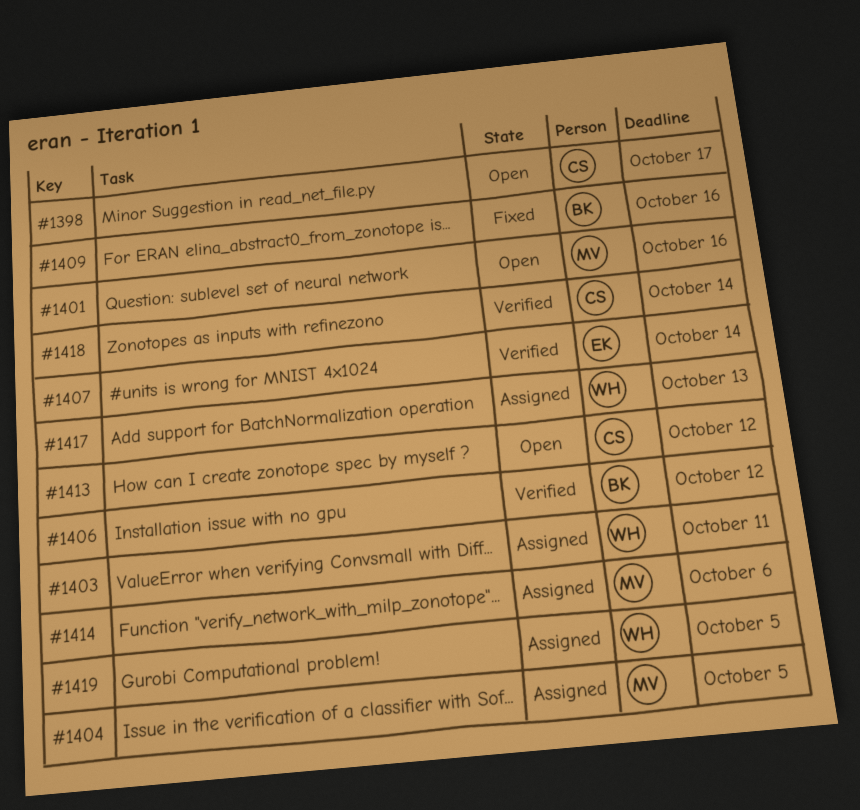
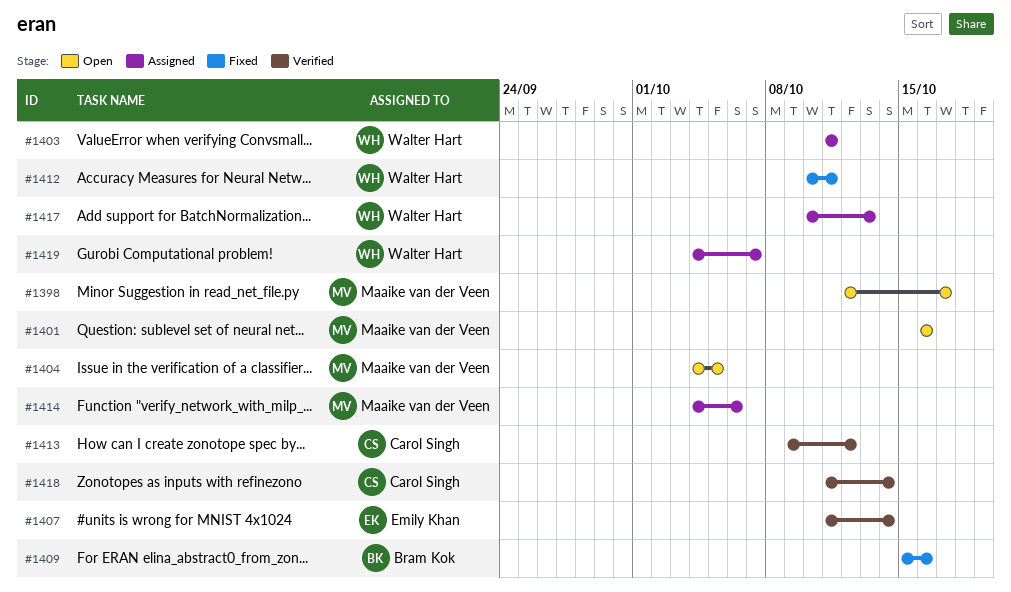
#1398, owner: Carol Singh -> Maaike van der Veen
#1404, status: Assigned -> Open
#1406: present -> none
#1412: none -> present
#1413, status: Open -> Verified
#1419, due: Oct 5 -> Oct 7

